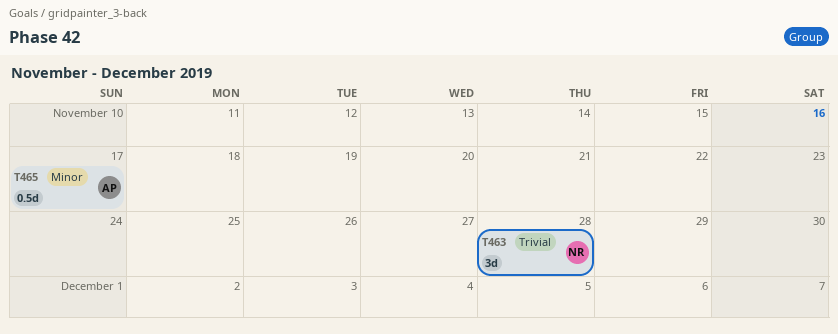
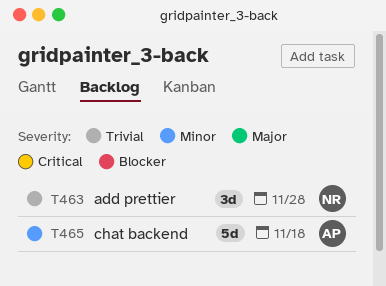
T465, estimate: 0.5d -> 5d
T465, due: Nov 17 -> Nov 18

